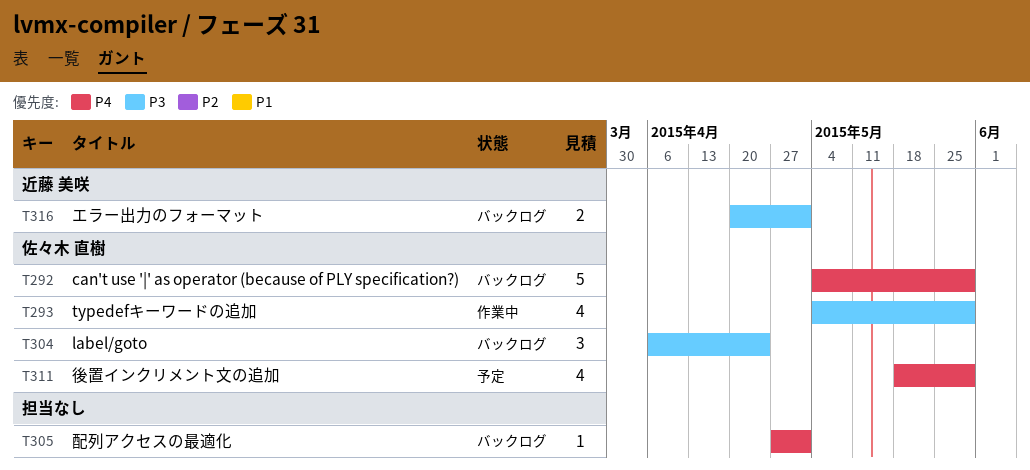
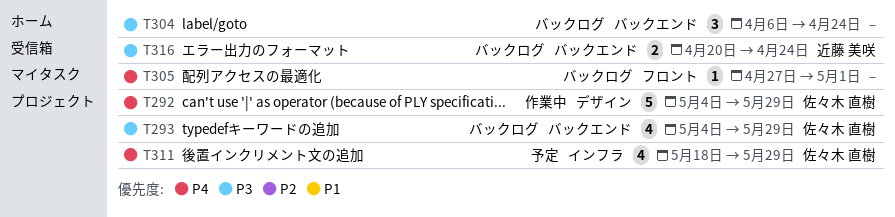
T292, status: バックログ -> 作業中
T293, status: 作業中 -> バックログ
T304, owner: 佐々木 直樹 -> none
T316, due: May 1 -> Apr 24

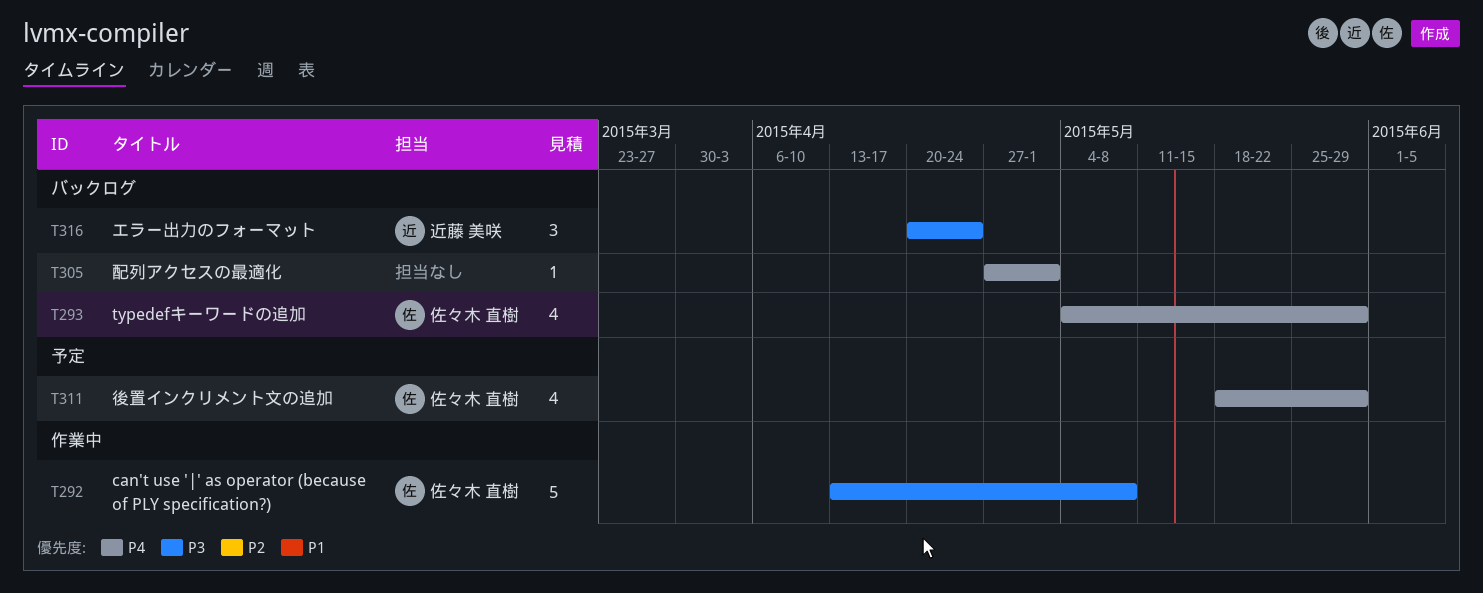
T292, priority: P4 -> P3
T292, start: May 4 -> Apr 13
T292, due: May 29 -> May 8
T293, priority: P3 -> P4
T304: present -> none
T316, estimate: 2 -> 3

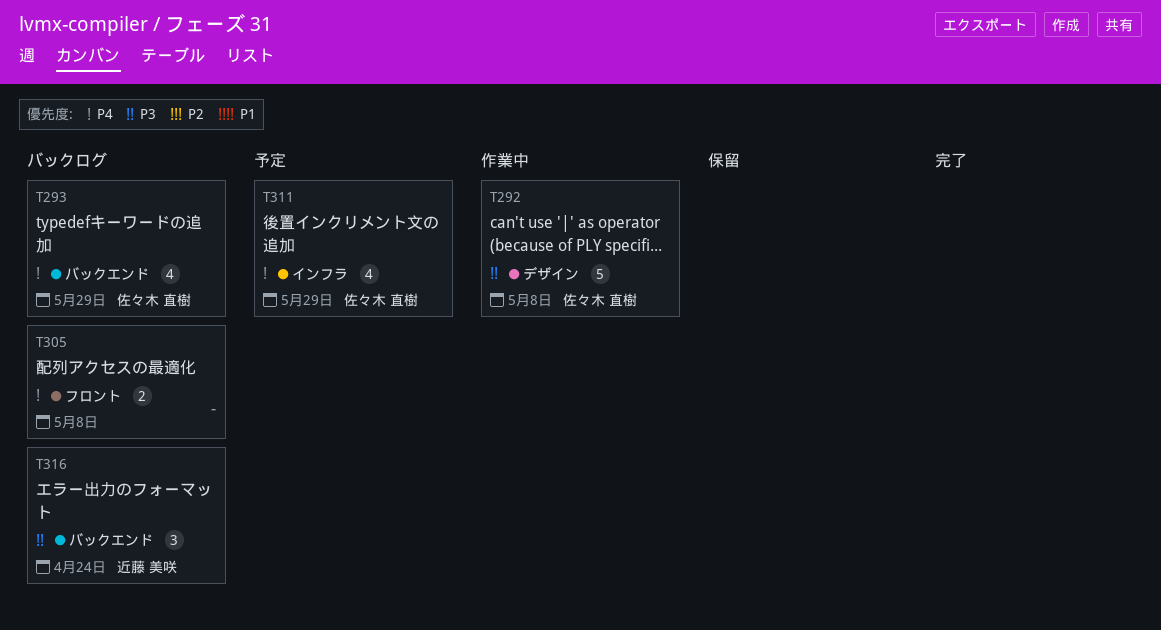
T305, estimate: 1 -> 2
T305, due: May 1 -> May 8

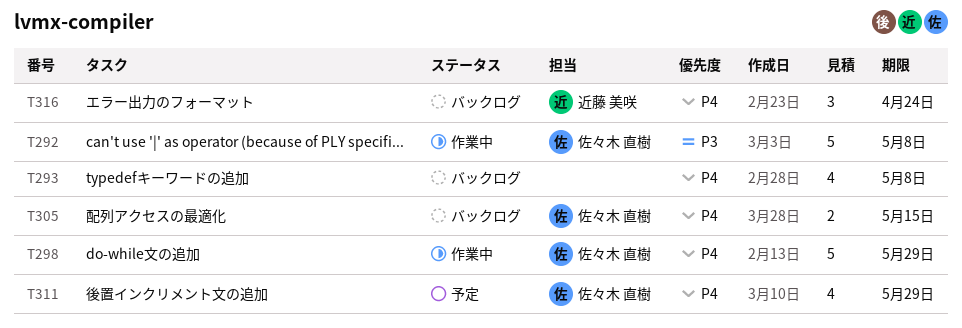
T293, owner: 佐々木 直樹 -> none
T293, due: May 29 -> May 8
T298: none -> present
T305, owner: none -> 佐々木 直樹
T305, due: May 8 -> May 15
T316, priority: P3 -> P4

